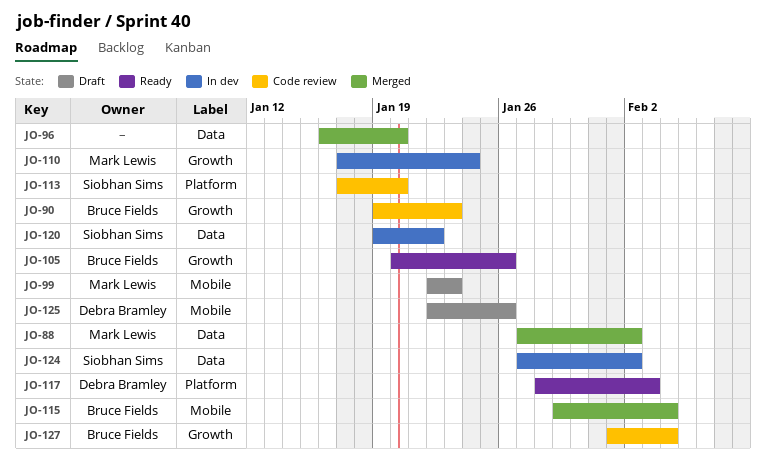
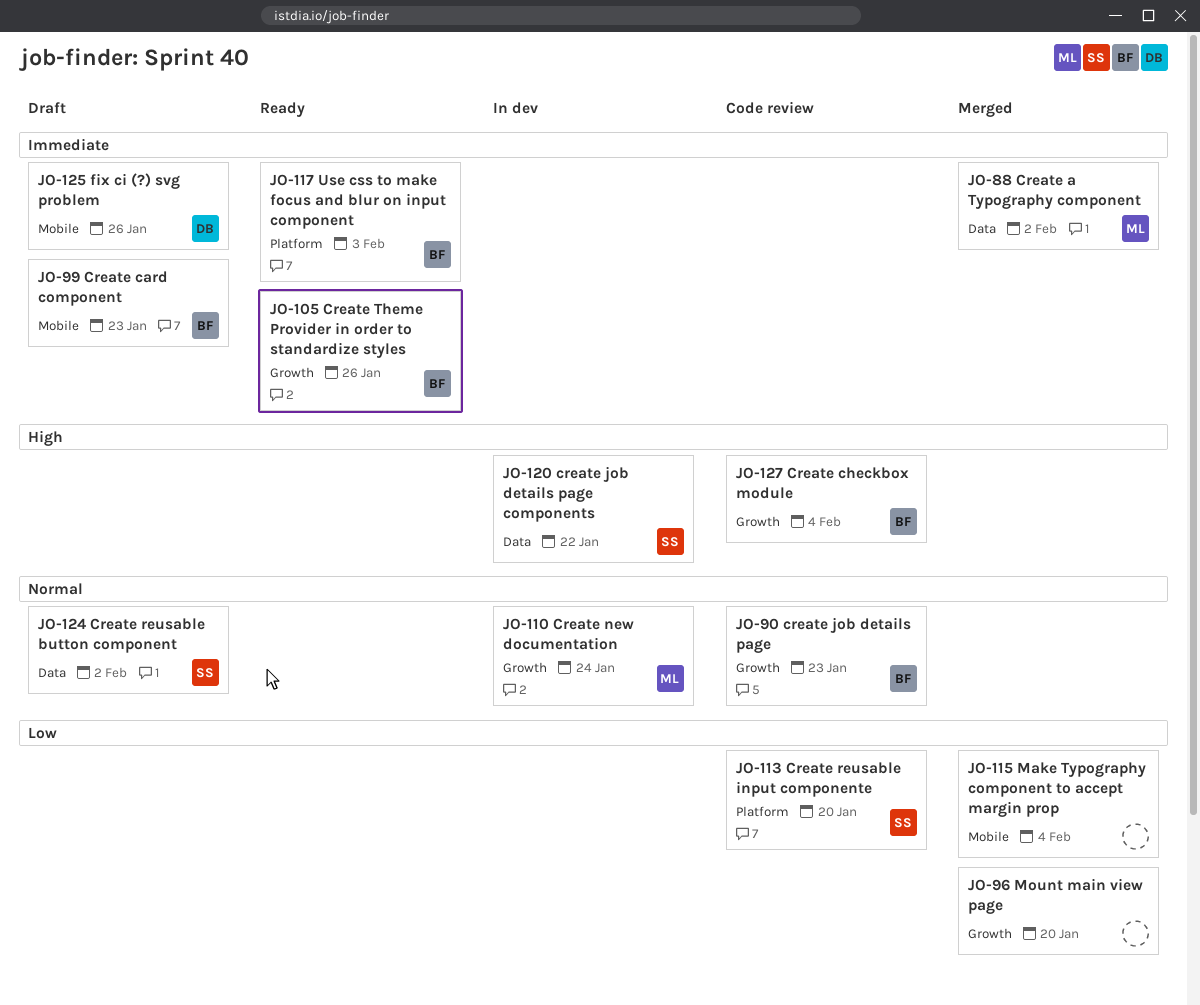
JO-96, label: Data -> Growth
JO-99, owner: Mark Lewis -> Bruce Fields
JO-115, owner: Bruce Fields -> none
JO-117, owner: Debra Bramley -> Bruce Fields
JO-124, status: In dev -> Draft

